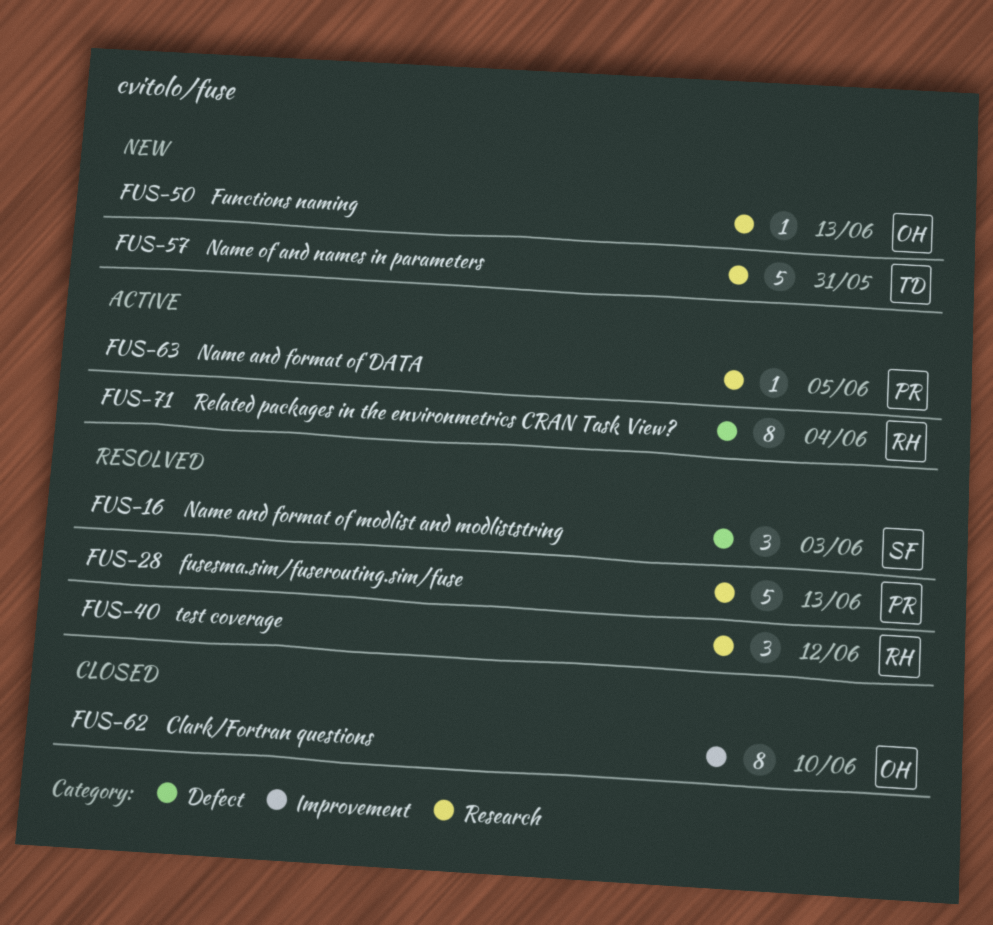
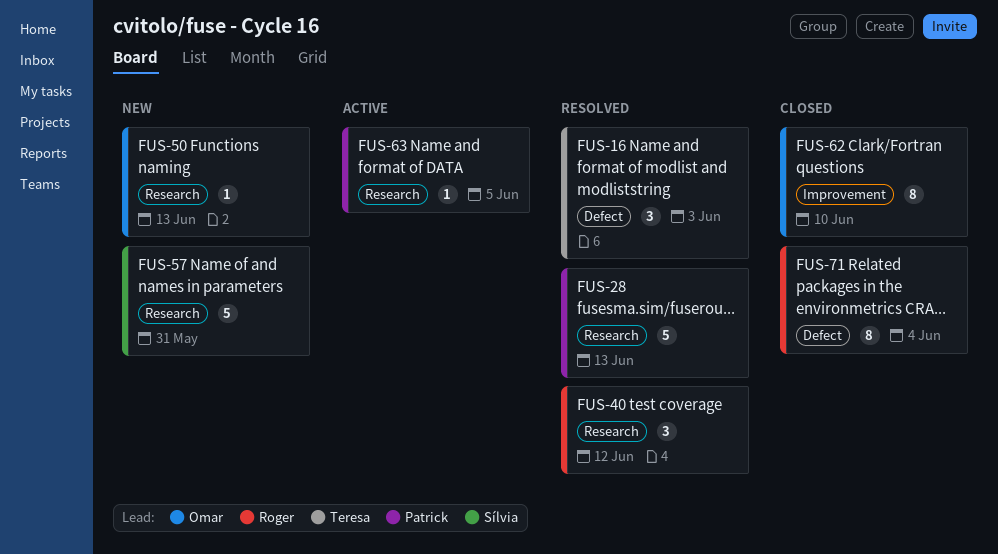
FUS-16, owner: Sílvia -> Teresa
FUS-57, owner: Teresa -> Sílvia
FUS-71, status: Active -> Closed

